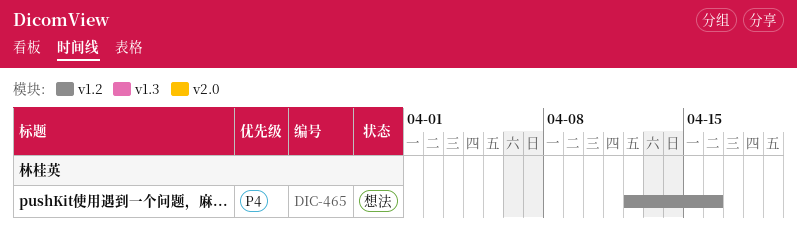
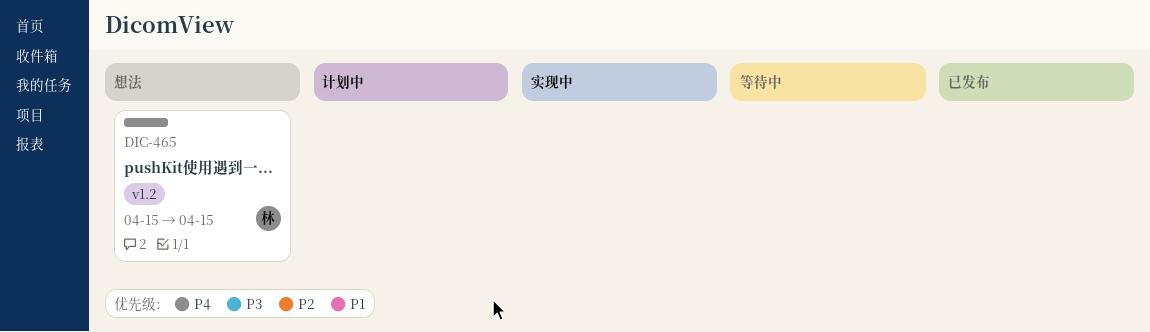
DIC-465, start: Apr 12 -> Apr 15
DIC-465, due: Apr 16 -> Apr 15

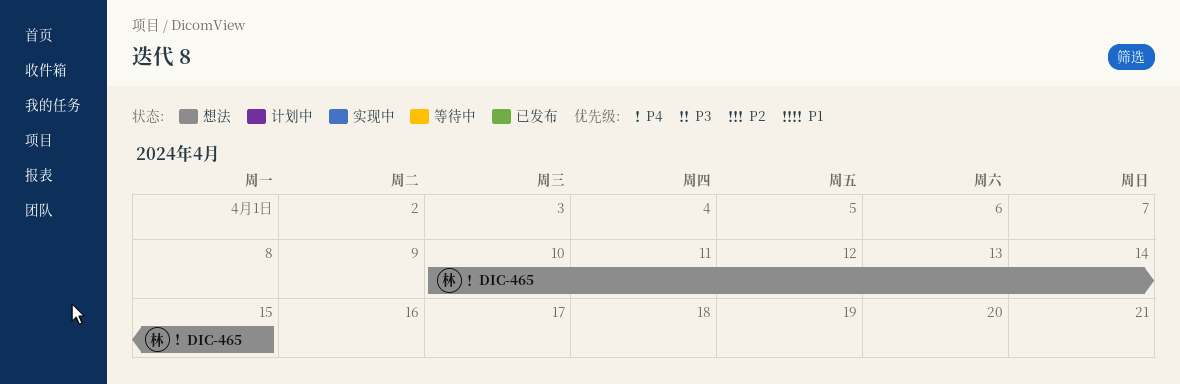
DIC-465, start: Apr 15 -> Apr 10

